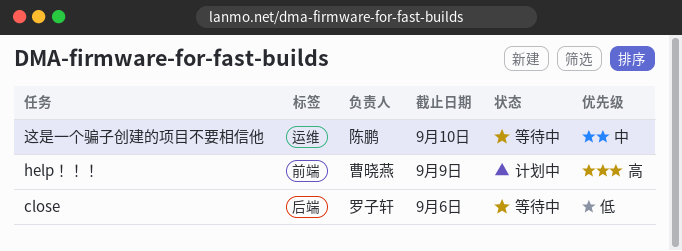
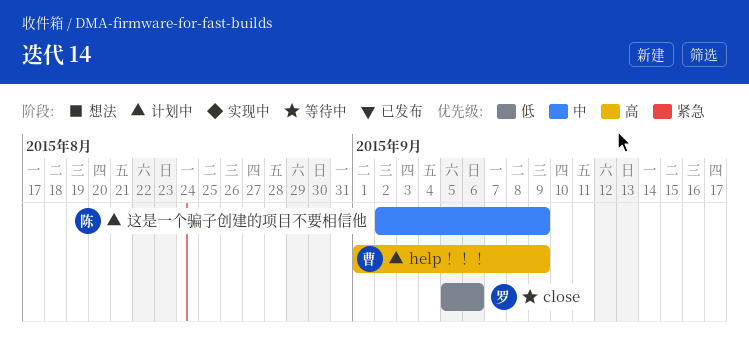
这是一个骗子创建的项目不要相信他, status: 等待中 -> 计划中
这是一个骗子创建的项目不要相信他, due: Sep 10 -> Sep 9

